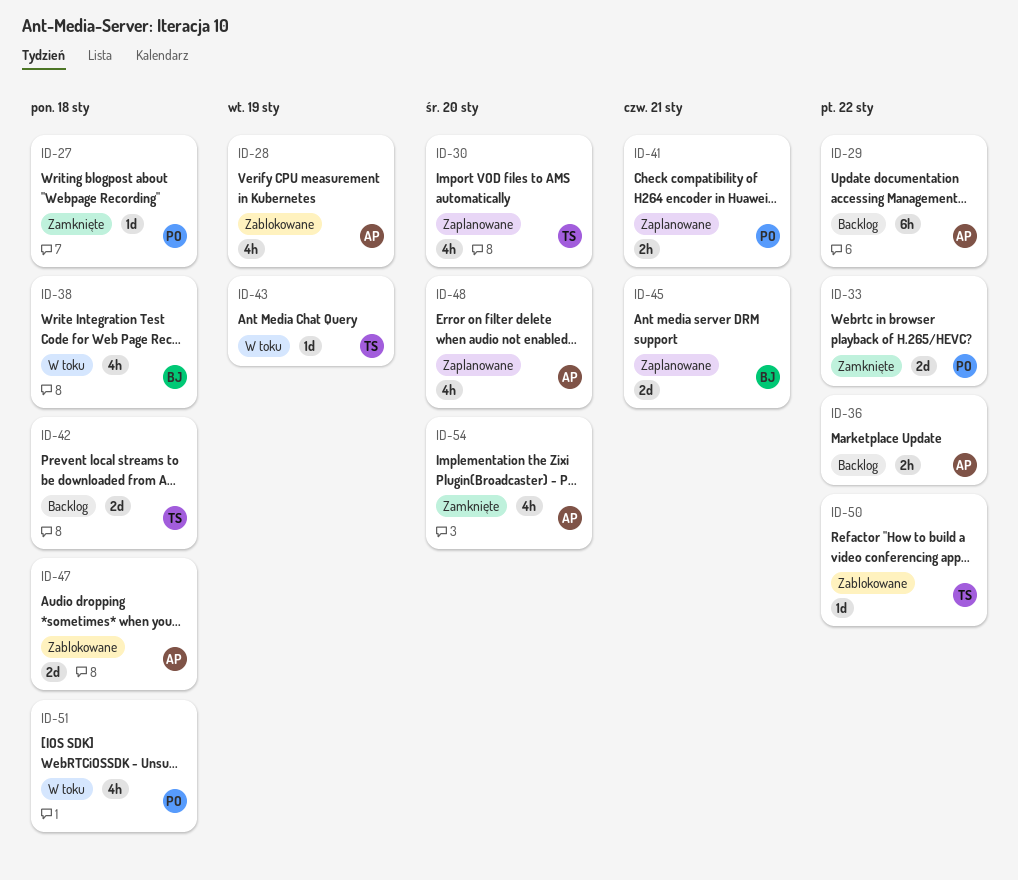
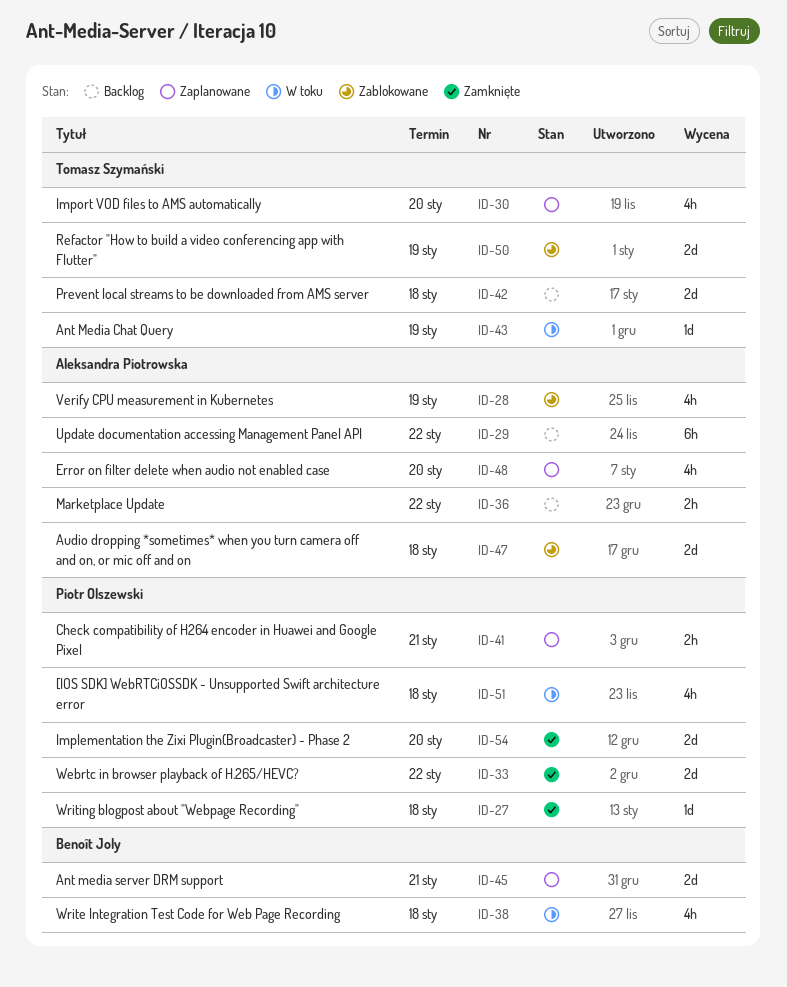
ID-50, estimate: 1d -> 2d
ID-50, due: Jan 22 -> Jan 19
ID-54, owner: Aleksandra Piotrowska -> Piotr Olszewski
ID-54, estimate: 4h -> 2d

